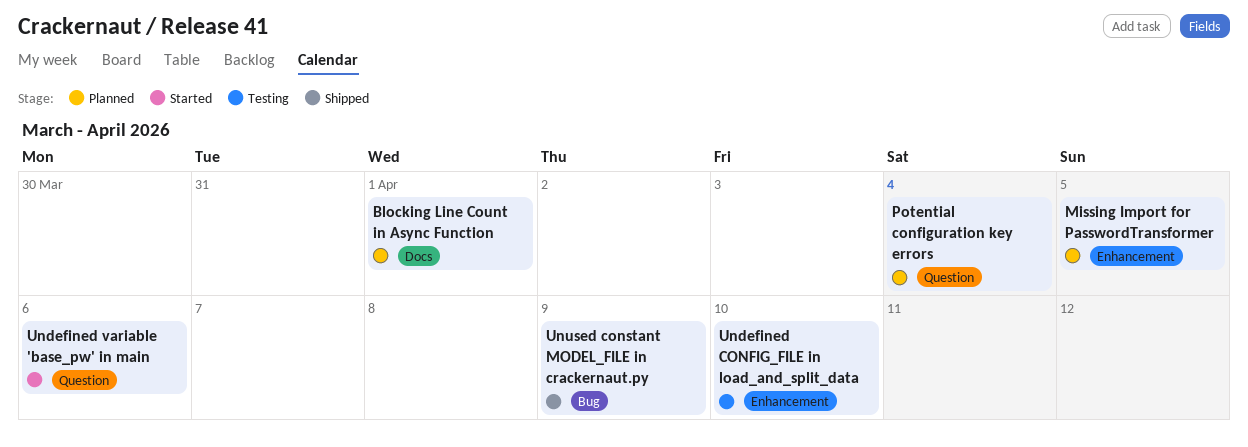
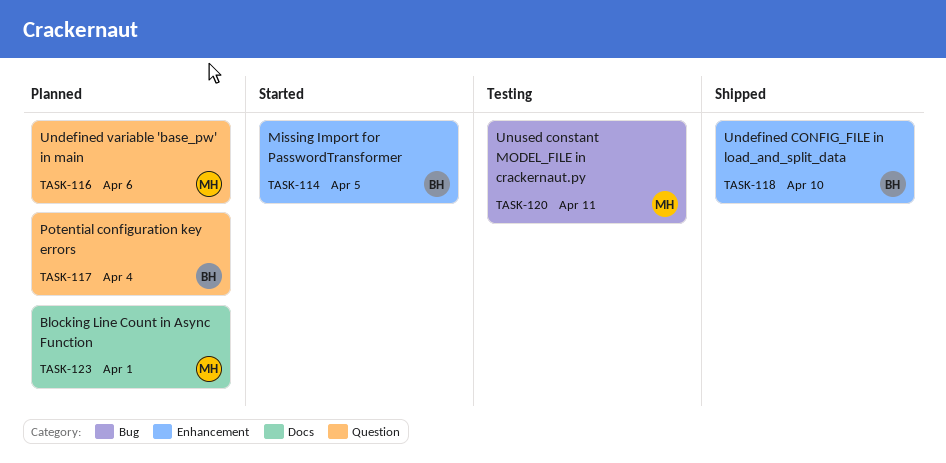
Missing Import for PasswordTransformer, status: Planned -> Started
Undefined CONFIG_FILE in load_and_split_data, status: Testing -> Shipped
Undefined variable 'base_pw' in main, status: Started -> Planned
Unused constant MODEL_FILE in crackernaut.py, status: Shipped -> Testing
Unused constant MODEL_FILE in crackernaut.py, due: Apr 9 -> Apr 11

